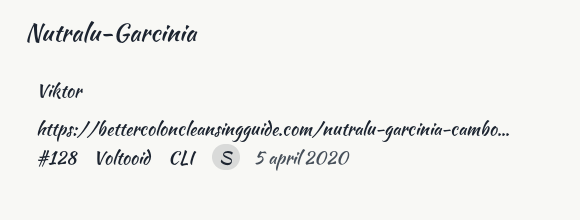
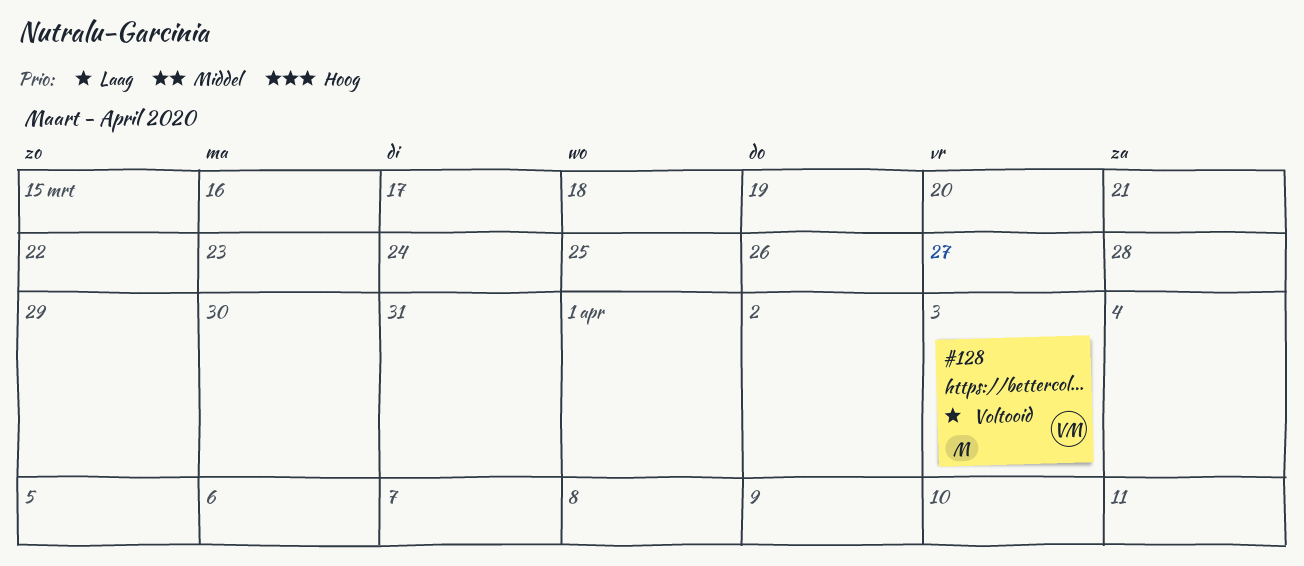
#128, estimate: S -> M
#128, due: Apr 5 -> Apr 3

